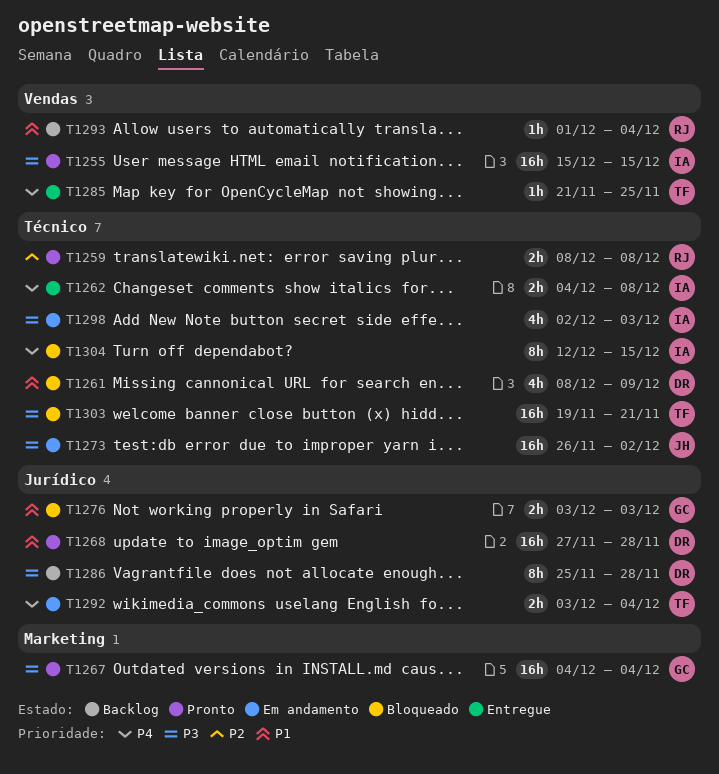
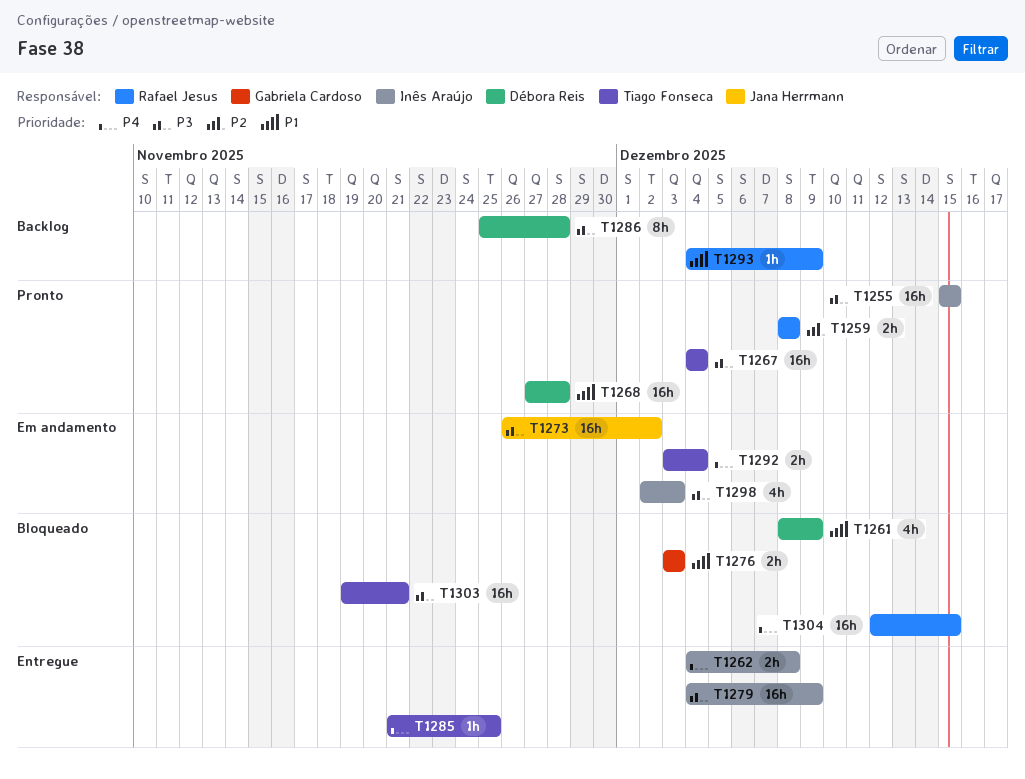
T1267, owner: Gabriela Cardoso -> Tiago Fonseca
T1279: none -> present
T1293, start: Dec 1 -> Dec 4
T1293, due: Dec 4 -> Dec 9
T1304, owner: Inês Araújo -> Rafael Jesus
T1304, estimate: 8h -> 16h

